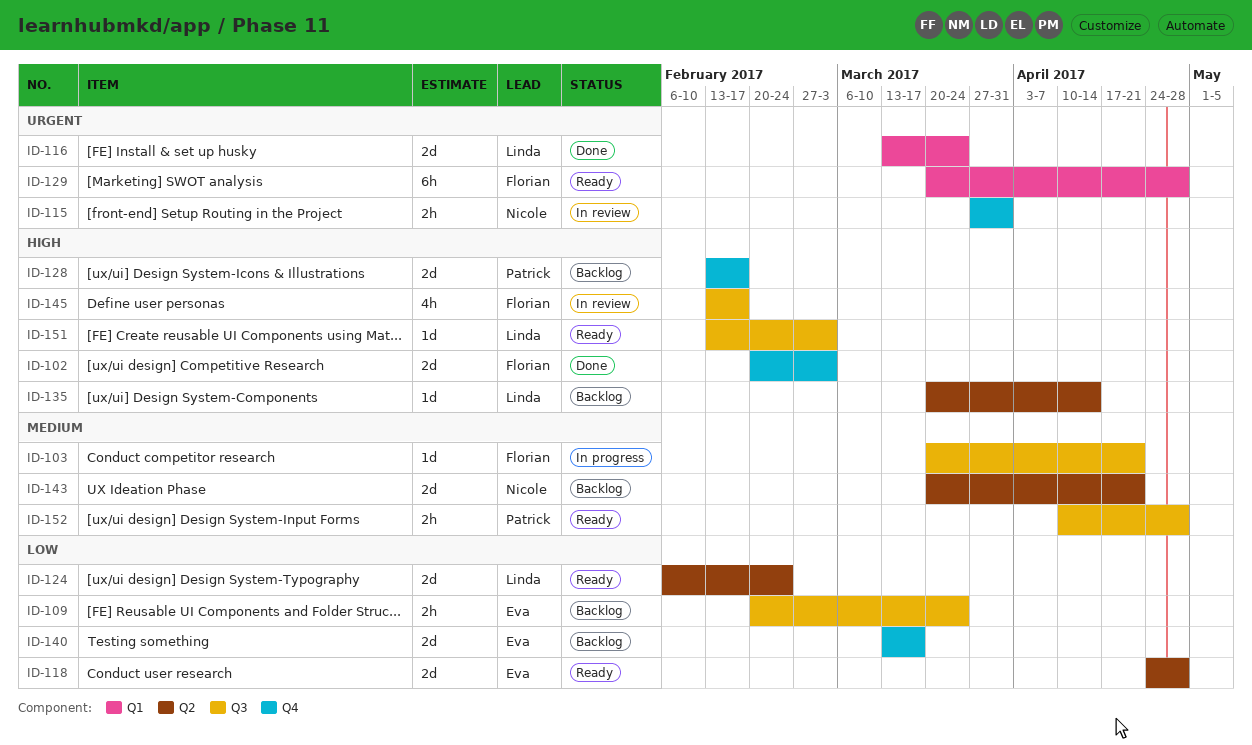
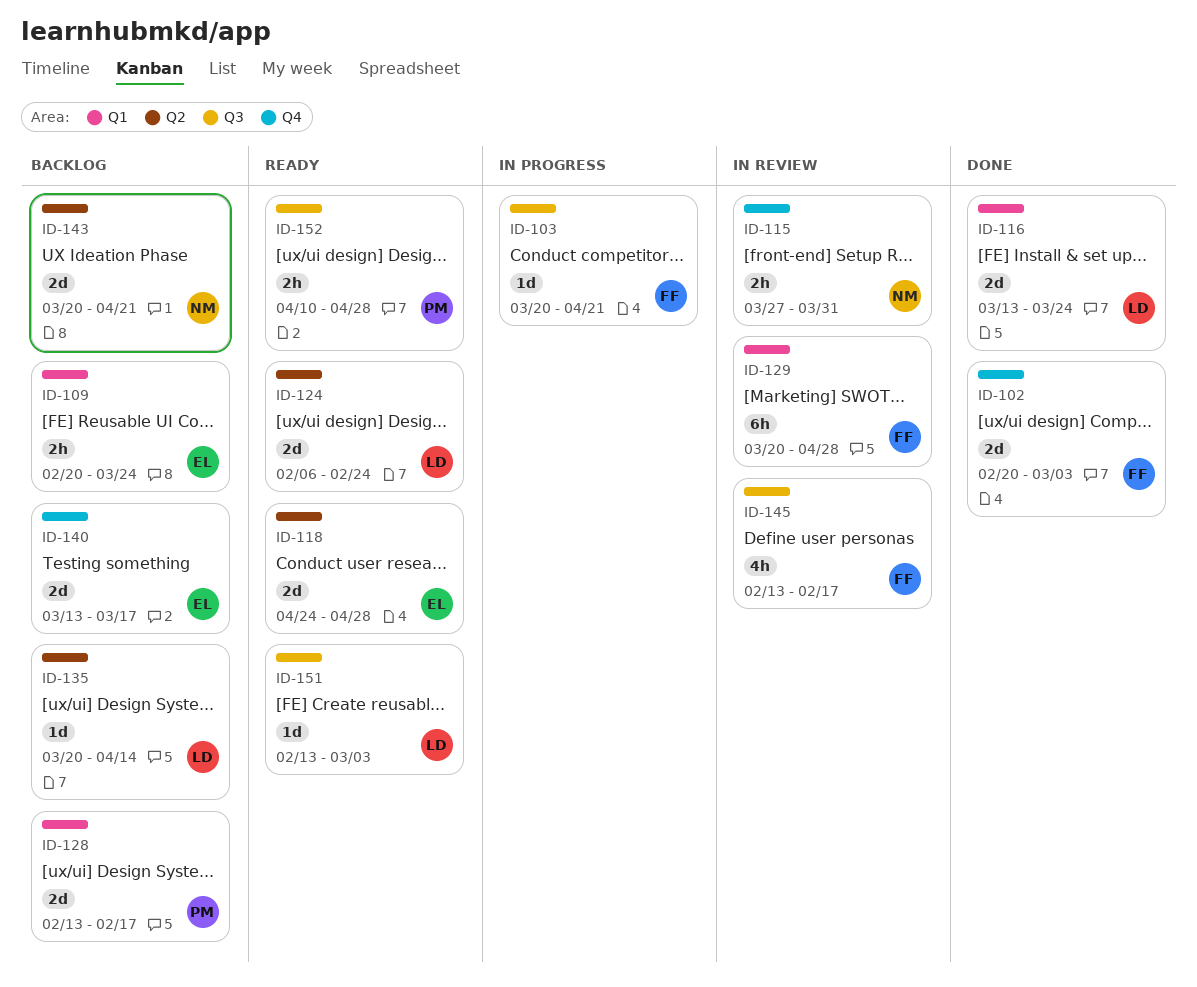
ID-109, label: Q3 -> Q1
ID-128, label: Q4 -> Q1
ID-129, status: Ready -> In review

